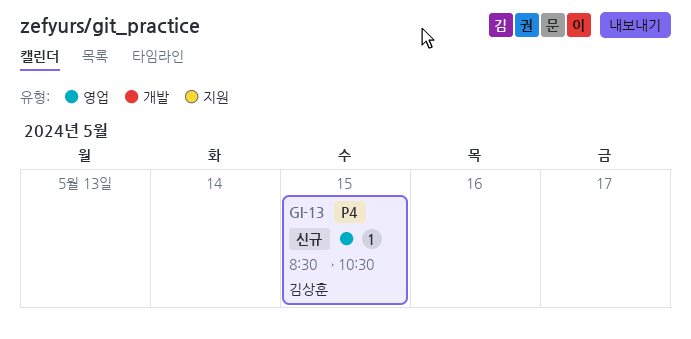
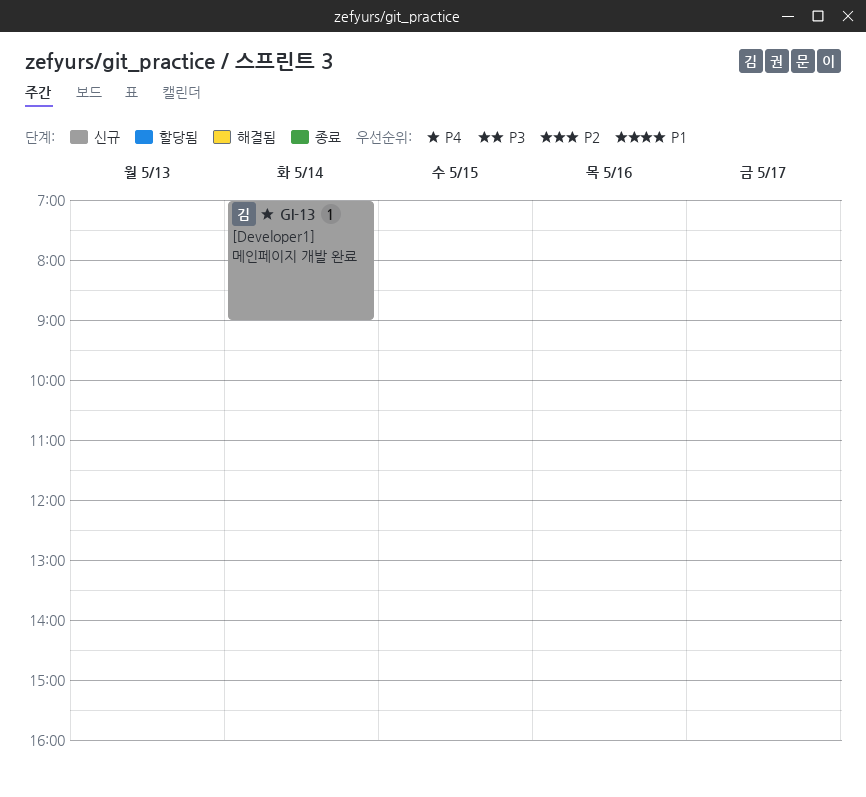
GI-13, day: May 15 -> May 14
GI-13, begins: 08:30 -> 07:00
GI-13, ends: 10:30 -> 09:00

